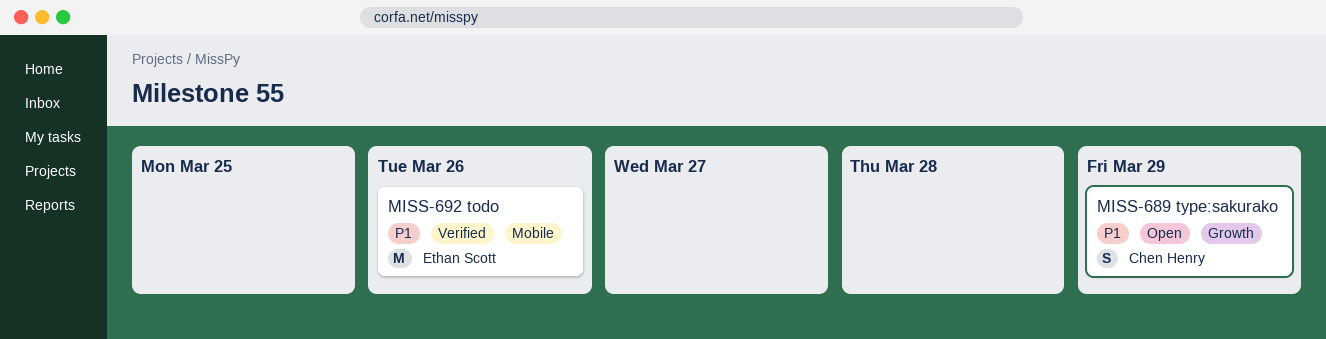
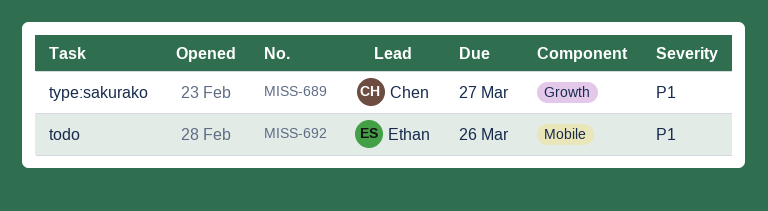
MISS-689, due: Mar 29 -> Mar 27

